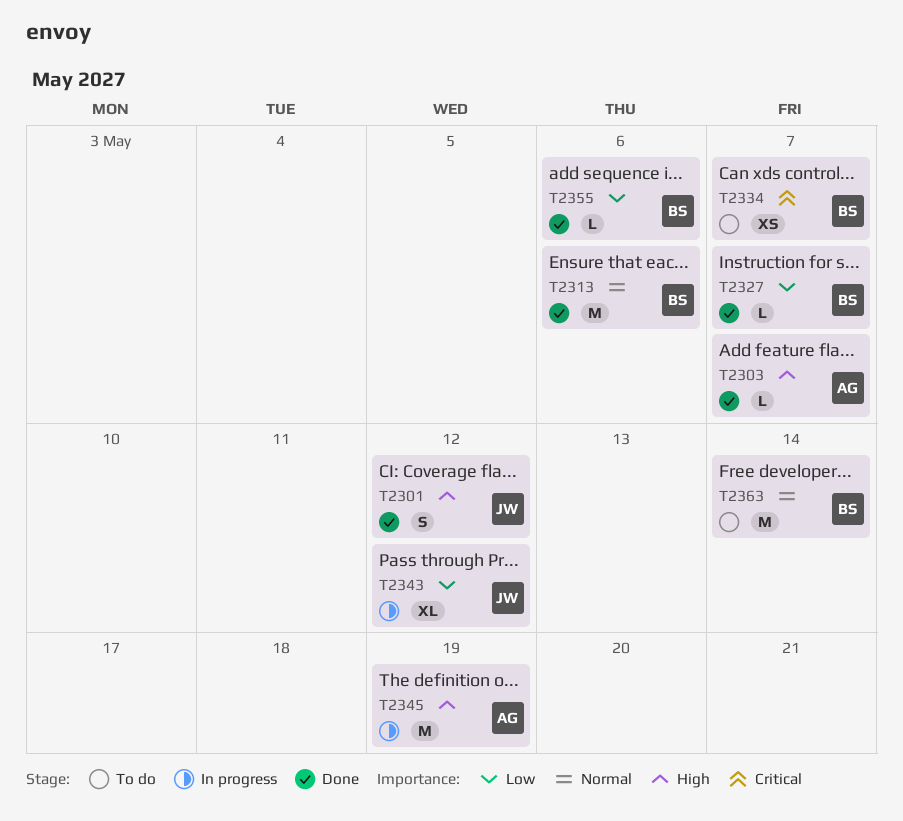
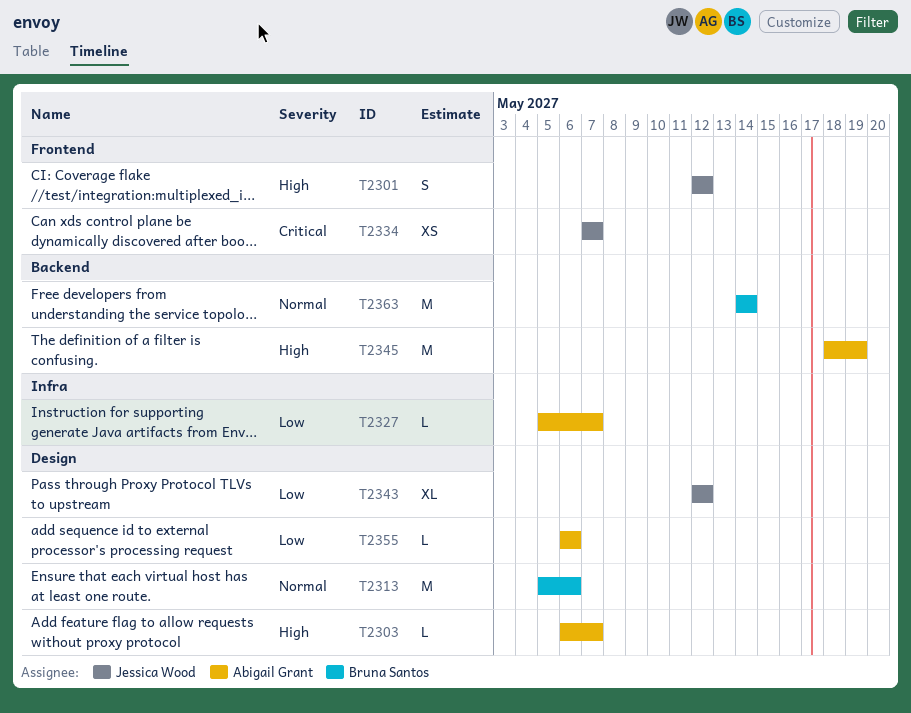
T2327, owner: Bruna Santos -> Abigail Grant
T2334, owner: Bruna Santos -> Jessica Wood
T2355, owner: Bruna Santos -> Abigail Grant

